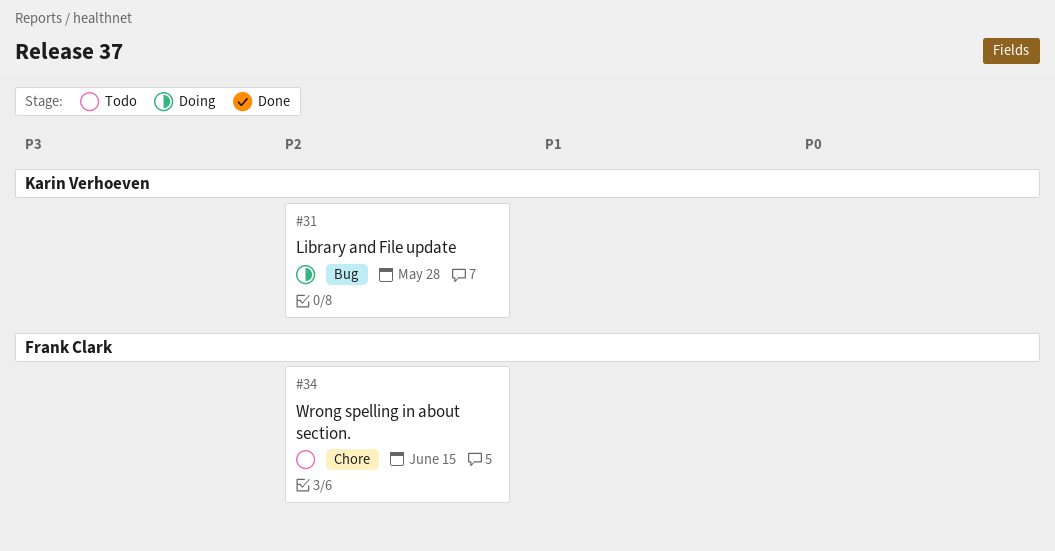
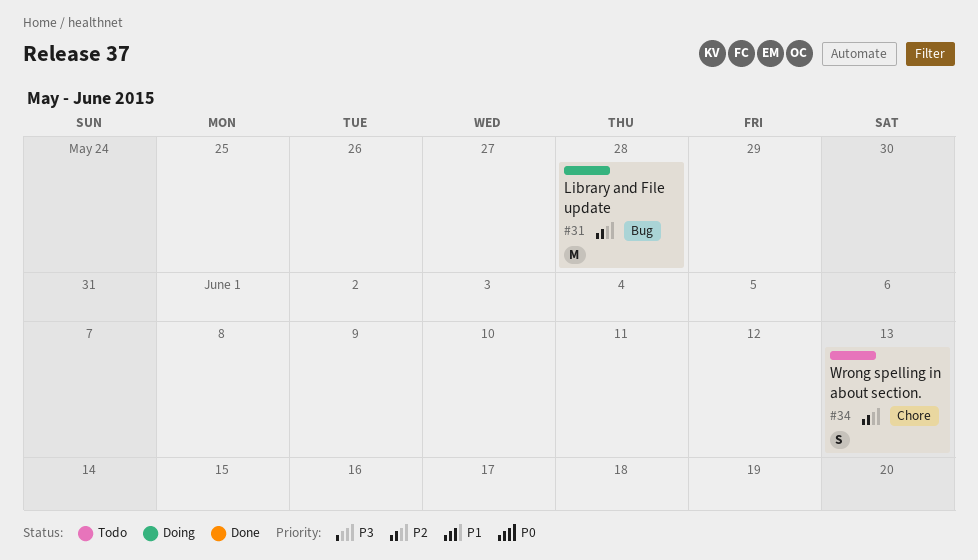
#34, due: Jun 15 -> Jun 13

